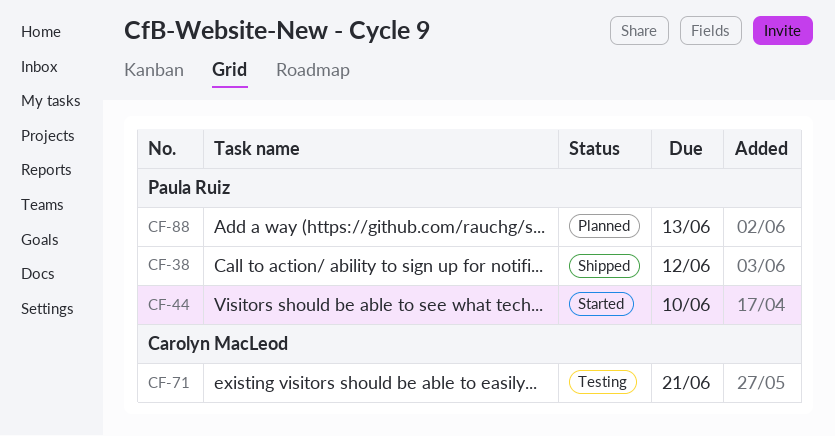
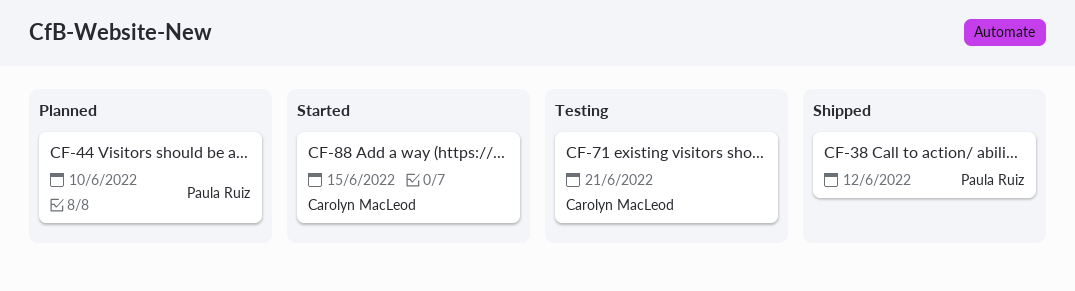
CF-44, status: Started -> Planned
CF-88, status: Planned -> Started
CF-88, owner: Paula Ruiz -> Carolyn MacLeod
CF-88, due: Jun 13 -> Jun 15

